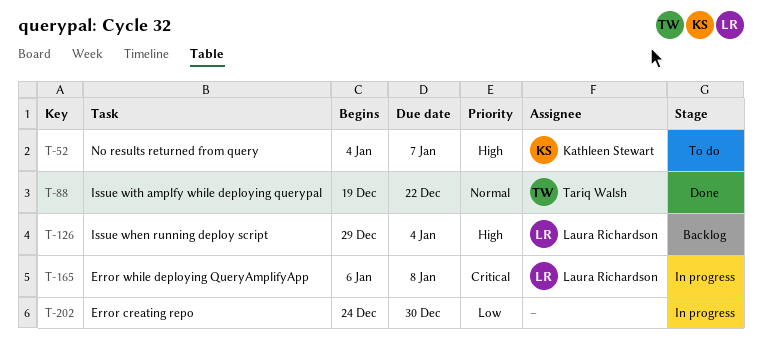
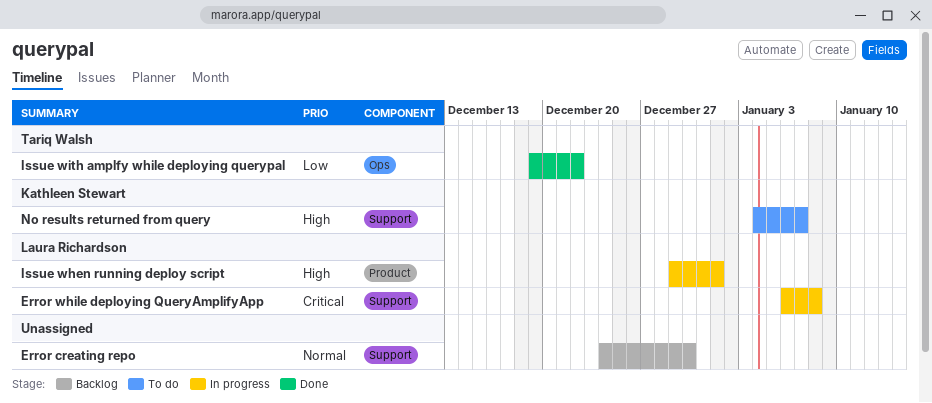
Error creating repo, status: In progress -> Backlog
Error creating repo, priority: Low -> Normal
Issue when running deploy script, status: Backlog -> In progress
Issue when running deploy script, due: Jan 4 -> Jan 1
Issue with amplfy while deploying querypal, priority: Normal -> Low

